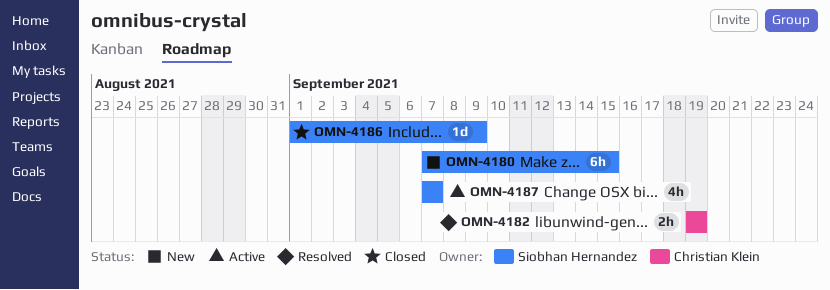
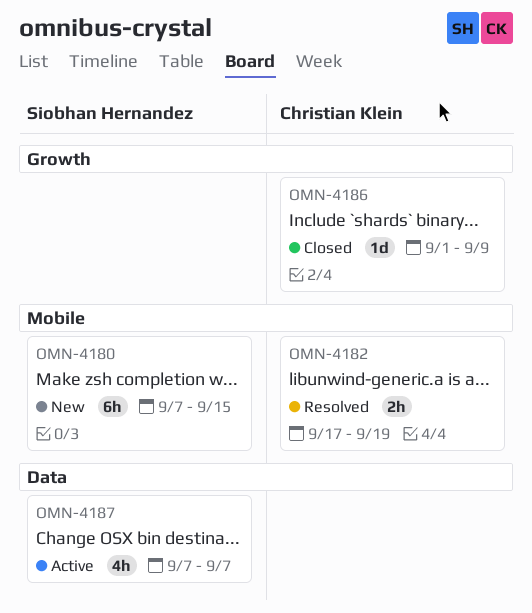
OMN-4182, start: Sep 19 -> Sep 17
OMN-4186, owner: Siobhan Hernandez -> Christian Klein

